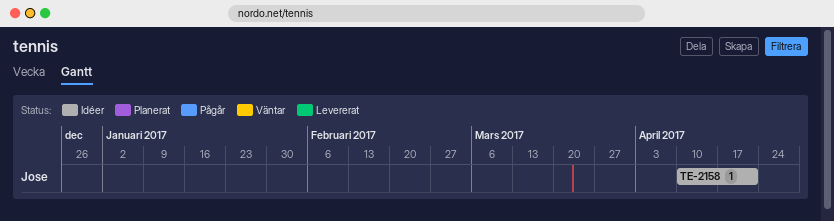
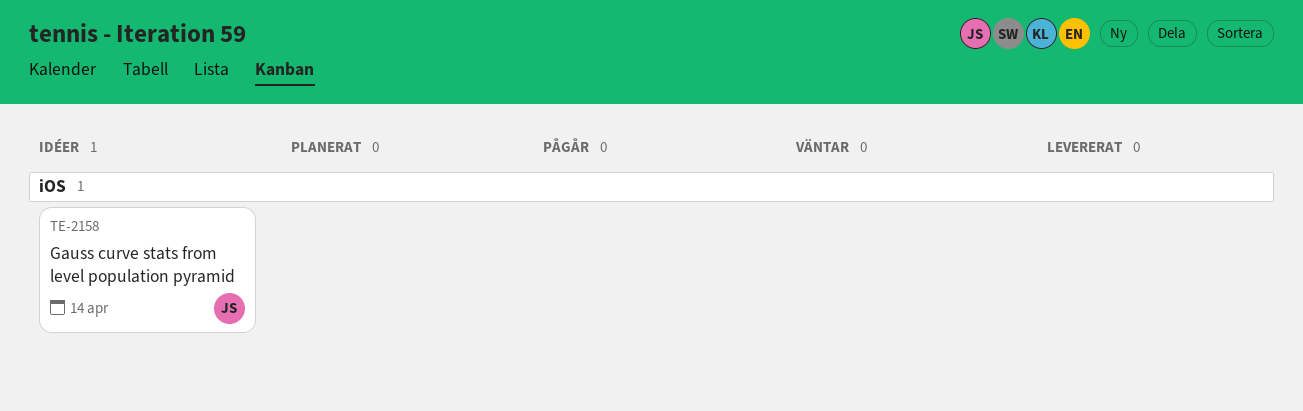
TE-2158, due: Apr 21 -> Apr 14

